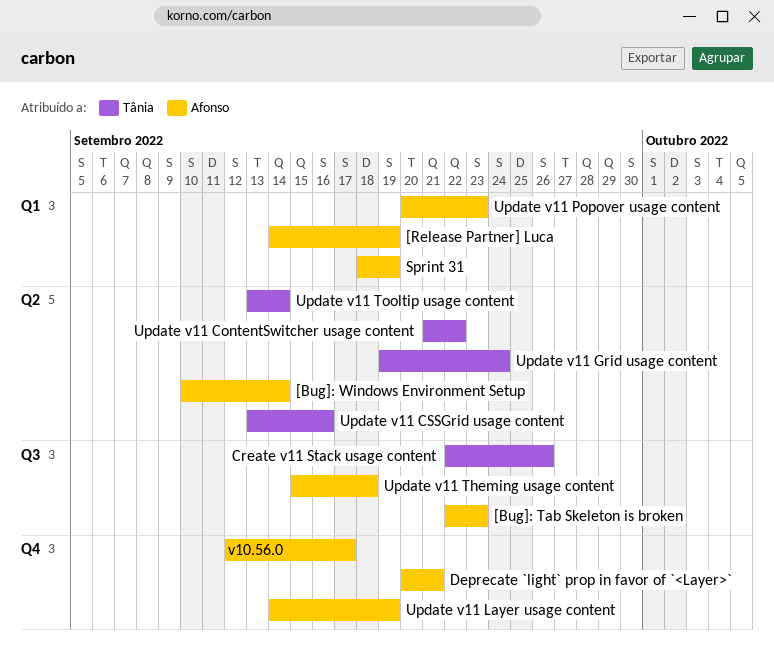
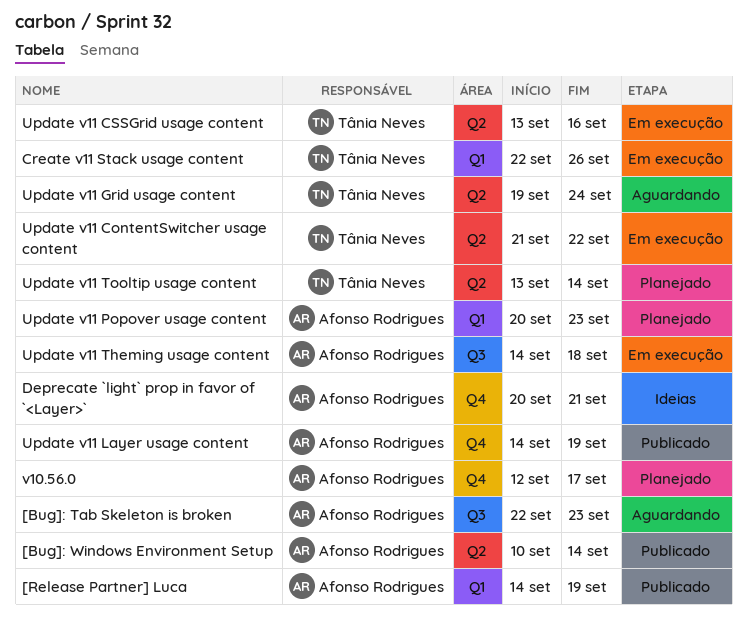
Create v11 Stack usage content, label: Q3 -> Q1
Sprint 31: present -> none
Update v11 Theming usage content, start: Sep 15 -> Sep 14

